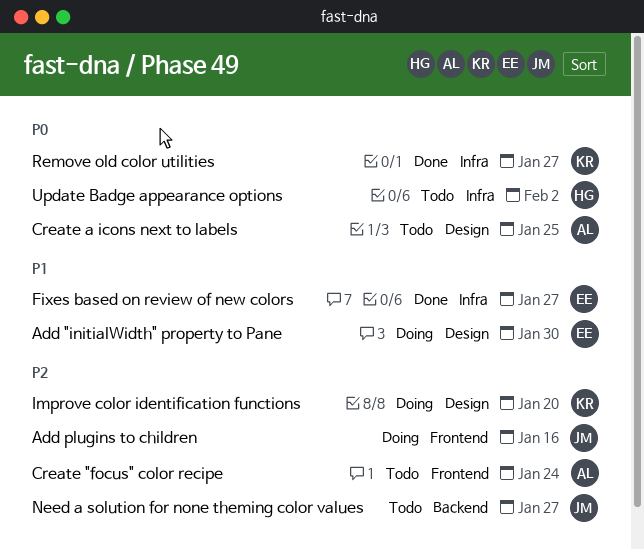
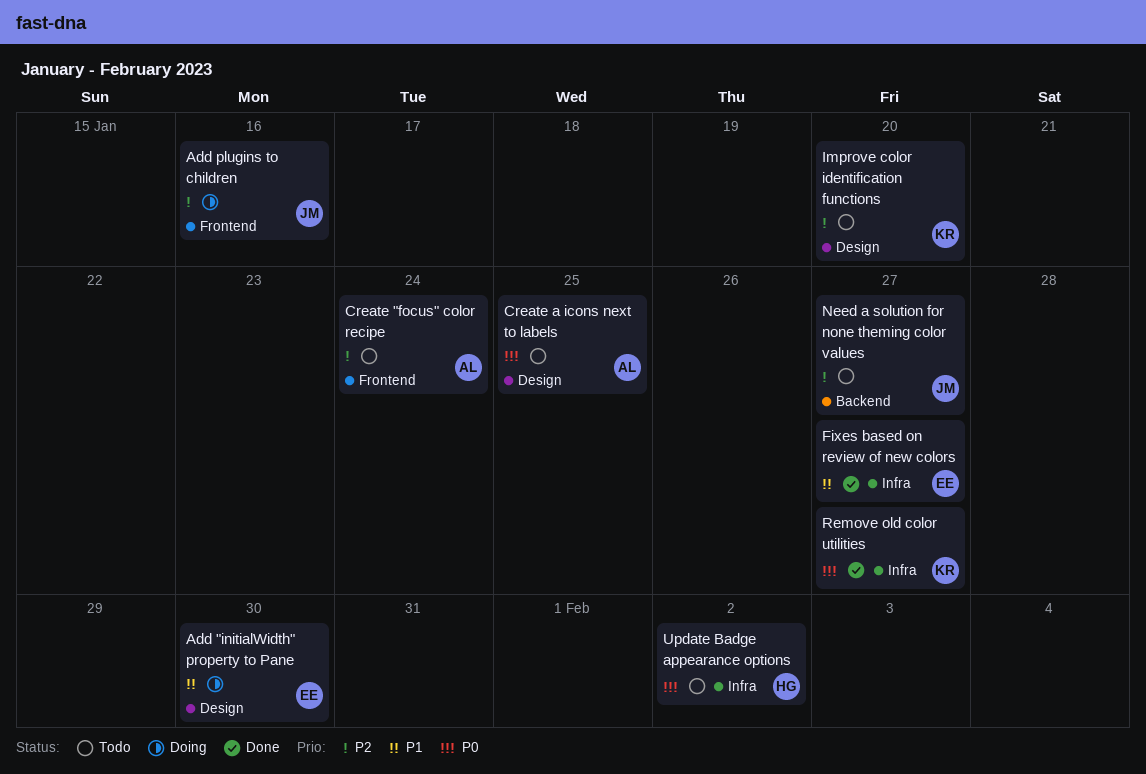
Improve color identification functions, status: Doing -> Todo

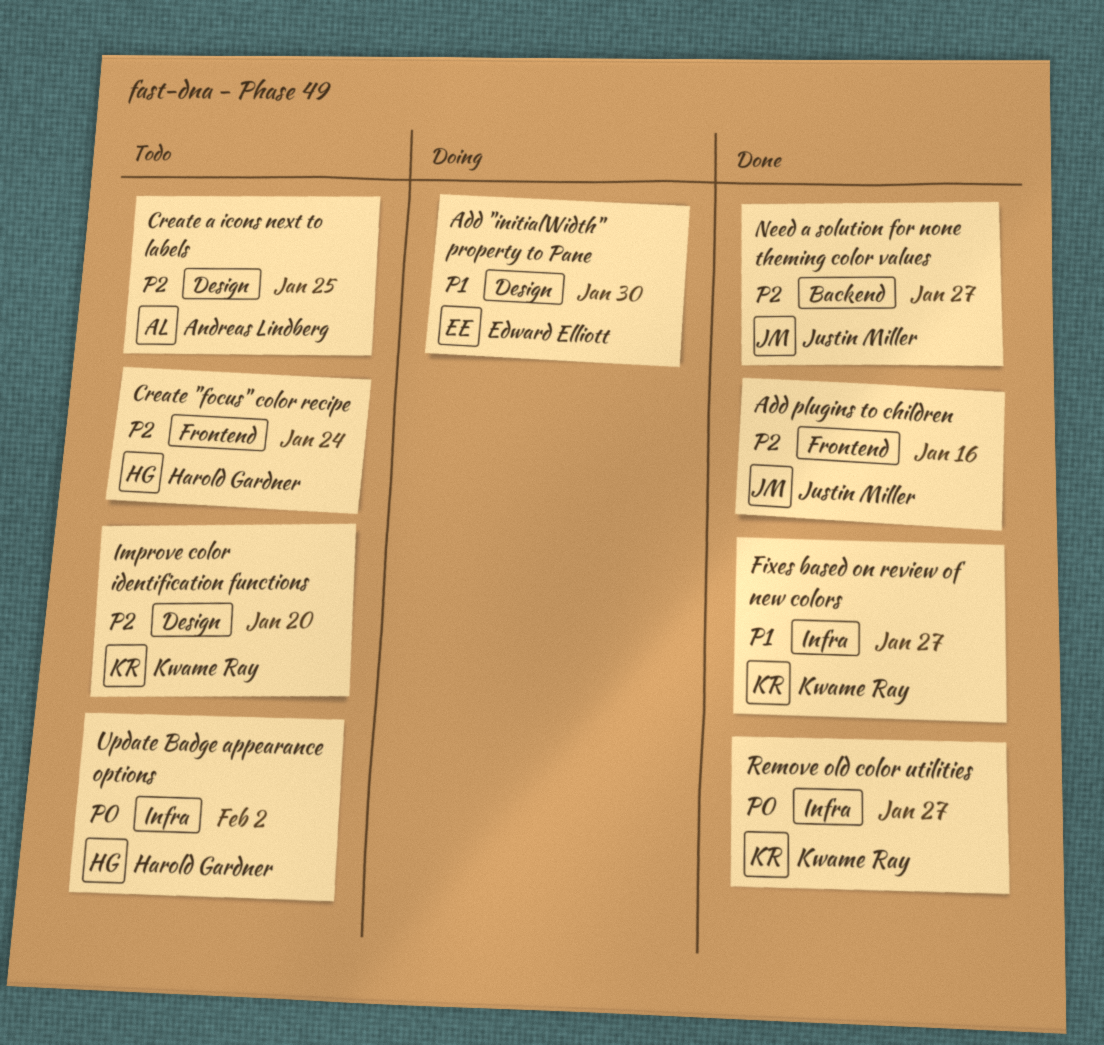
Add plugins to children, status: Doing -> Done
Create "focus" color recipe, owner: Andreas Lindberg -> Harold Gardner
Create a icons next to labels, priority: P0 -> P2
Fixes based on review of new colors, owner: Edward Elliott -> Kwame Ray
Need a solution for none theming color values, status: Todo -> Done

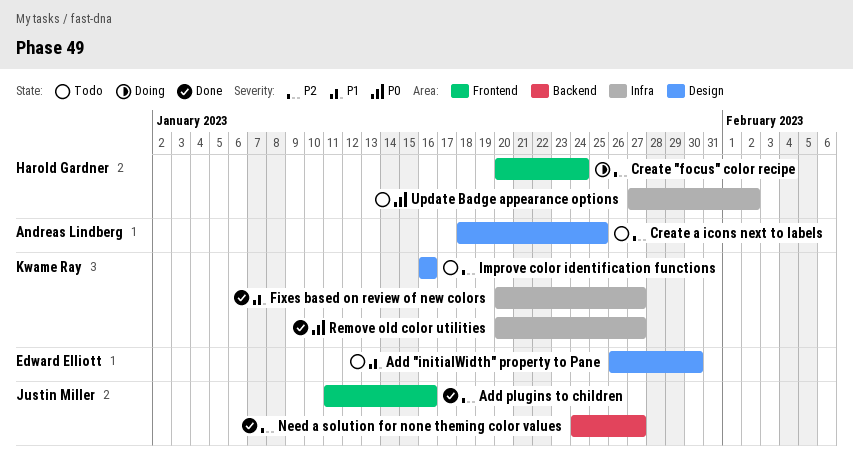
Add "initialWidth" property to Pane, status: Doing -> Todo
Create "focus" color recipe, status: Todo -> Doing
Improve color identification functions, due: Jan 20 -> Jan 16

